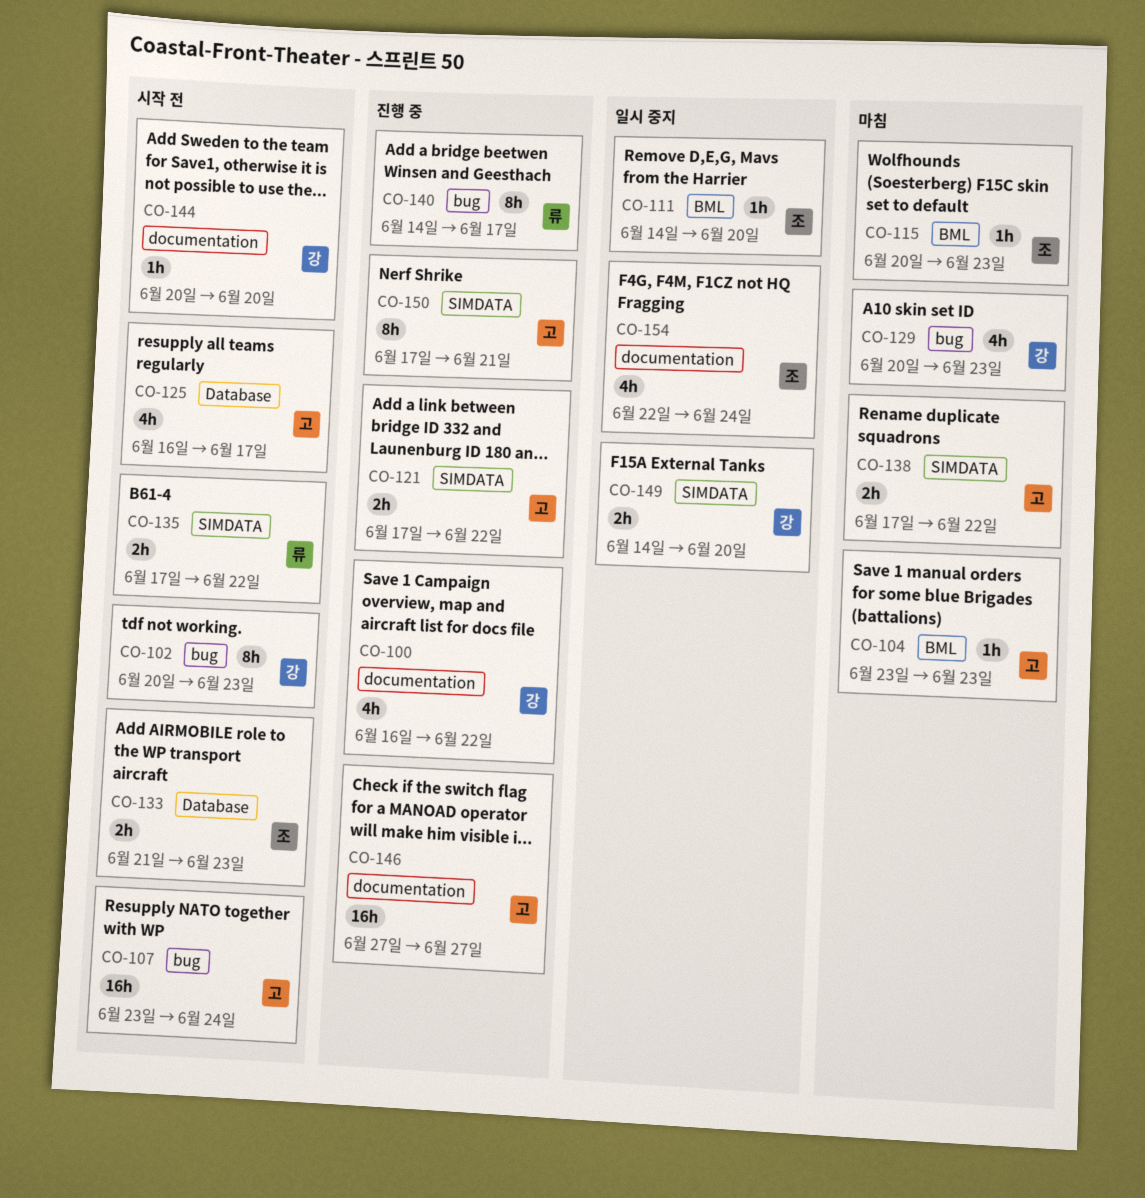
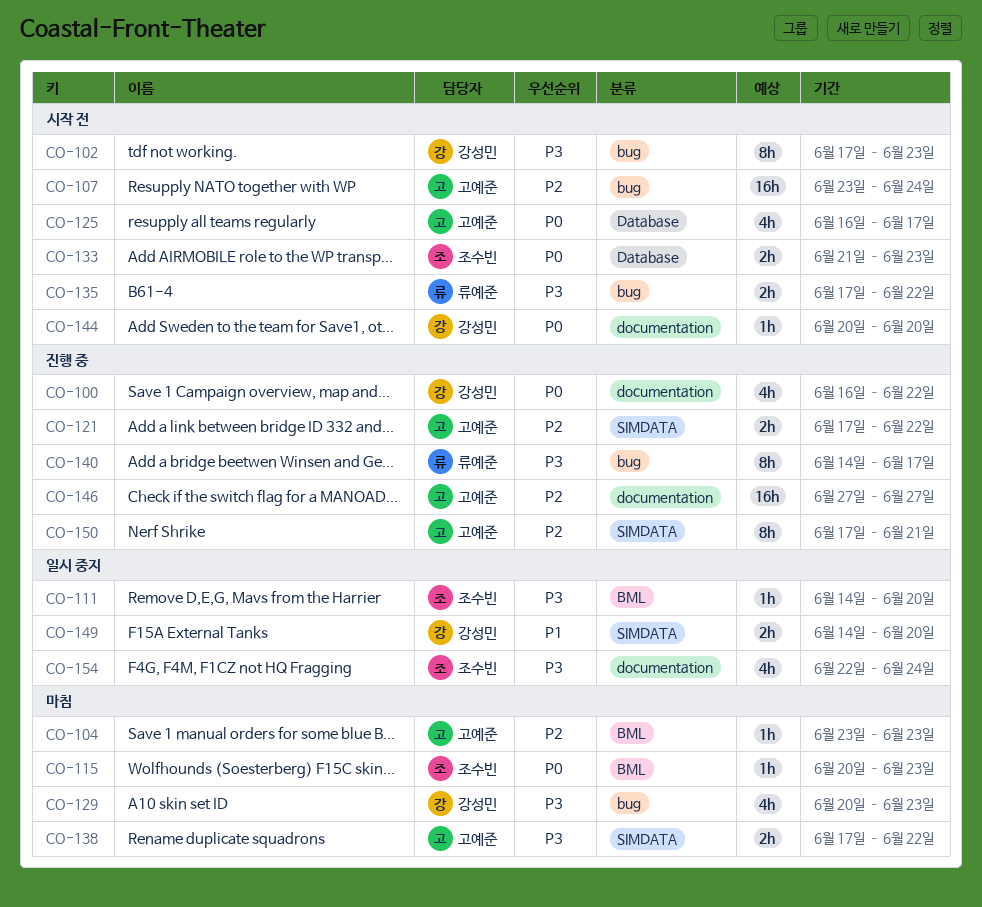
CO-102, start: Jun 20 -> Jun 17
CO-135, label: SIMDATA -> bug

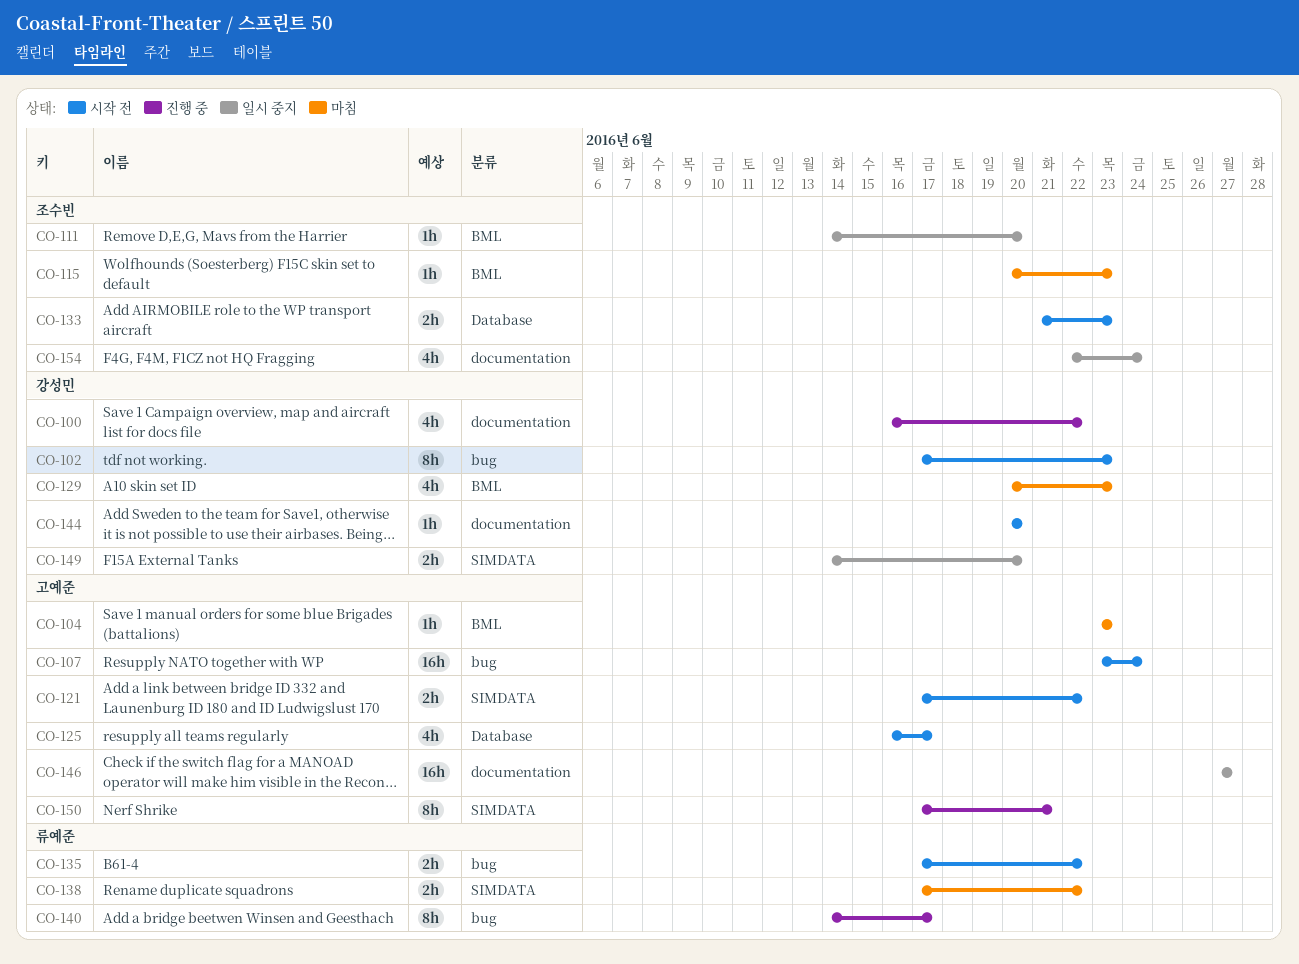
CO-121, status: 진행 중 -> 시작 전
CO-129, label: bug -> BML
CO-138, owner: 고예준 -> 류예준
CO-146, status: 진행 중 -> 일시 중지

